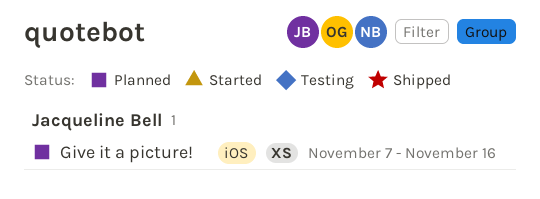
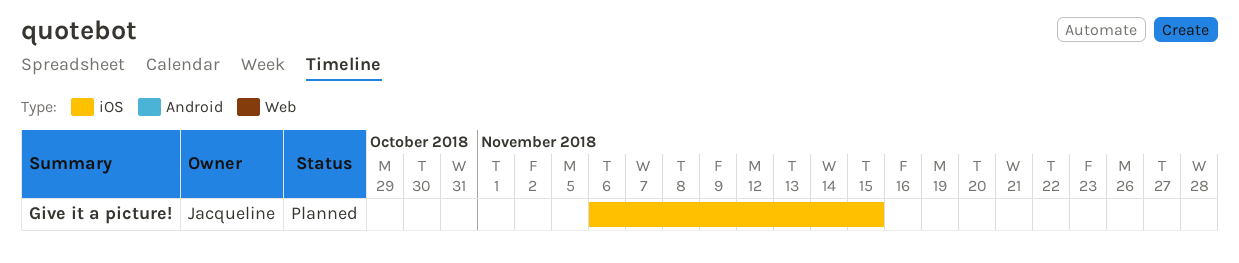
Give it a picture!, start: Nov 7 -> Nov 6
Give it a picture!, due: Nov 16 -> Nov 15

